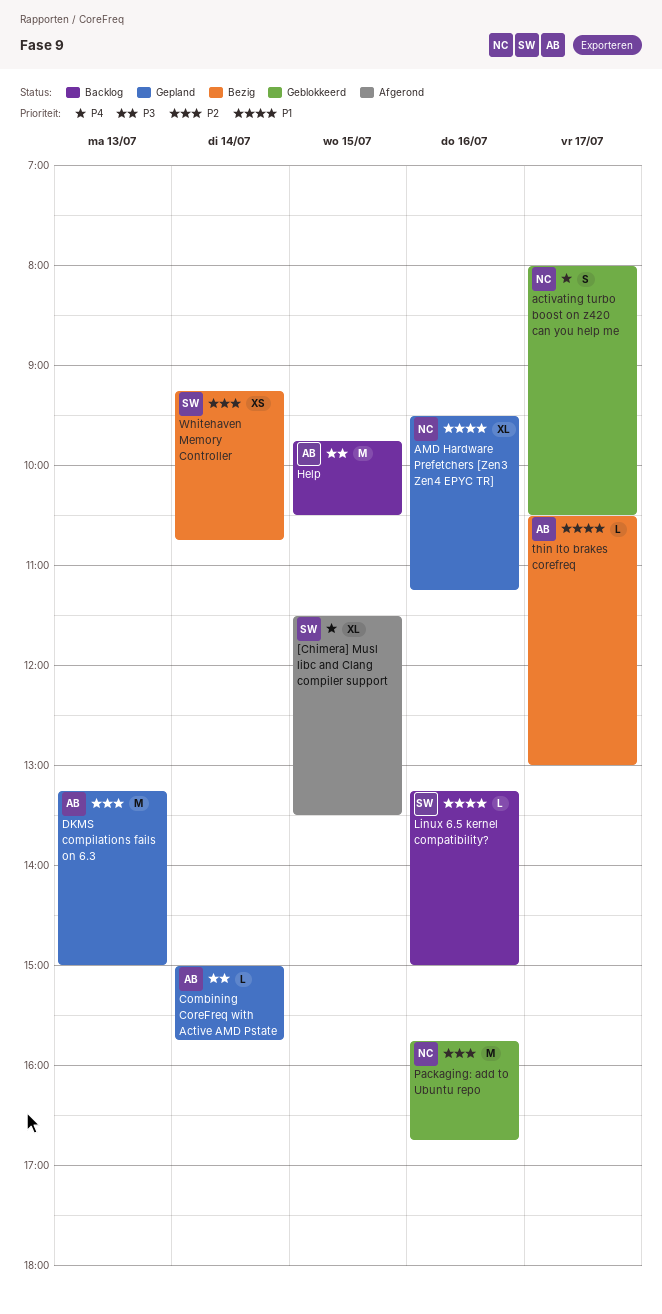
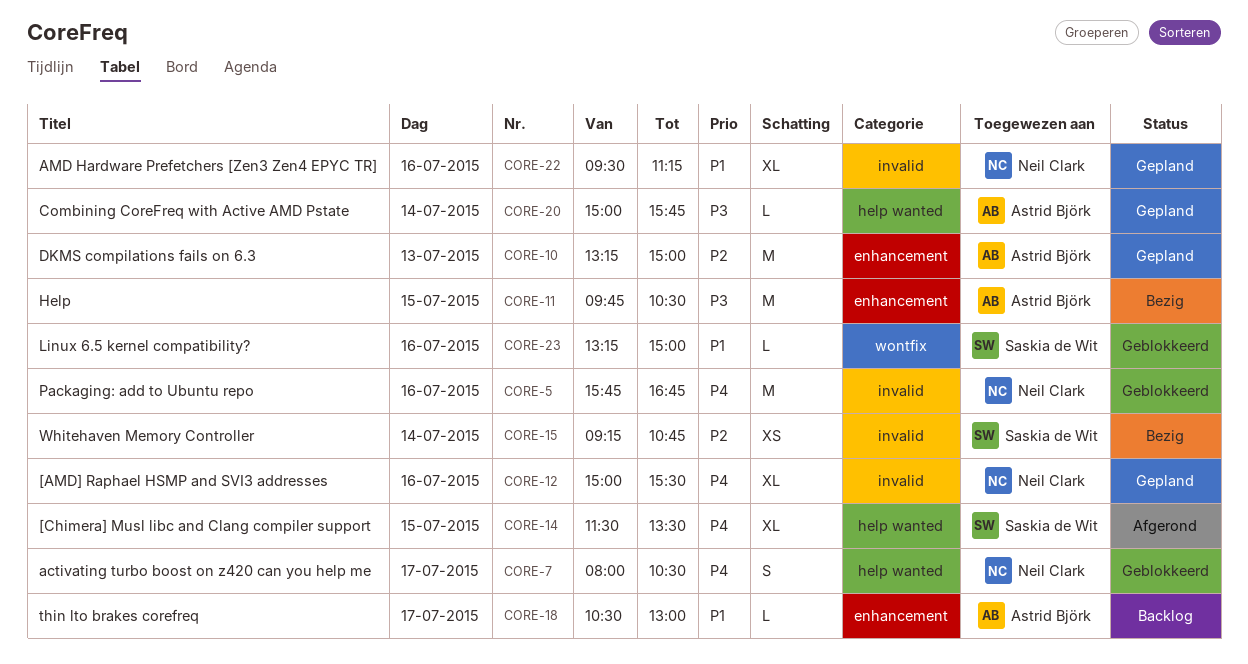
[AMD] Raphael HSMP and SVI3 addresses: none -> present
Help, status: Backlog -> Bezig
Linux 6.5 kernel compatibility?, status: Backlog -> Geblokkeerd
Packaging: add to Ubuntu repo, priority: P2 -> P4
thin lto brakes corefreq, status: Bezig -> Backlog

